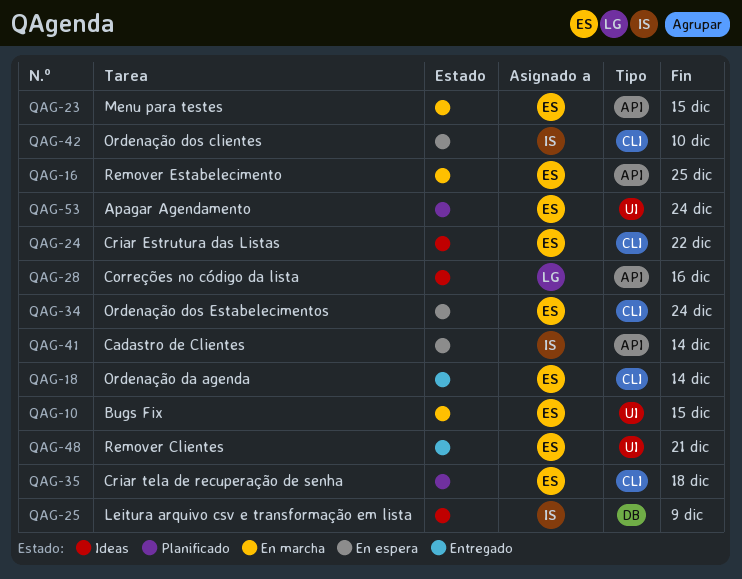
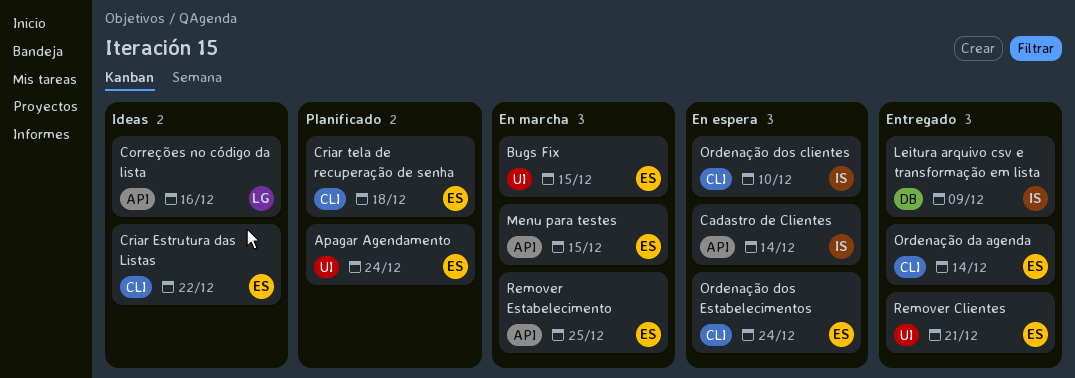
Leitura arquivo csv e transformação em lista, status: Ideas -> Entregado

